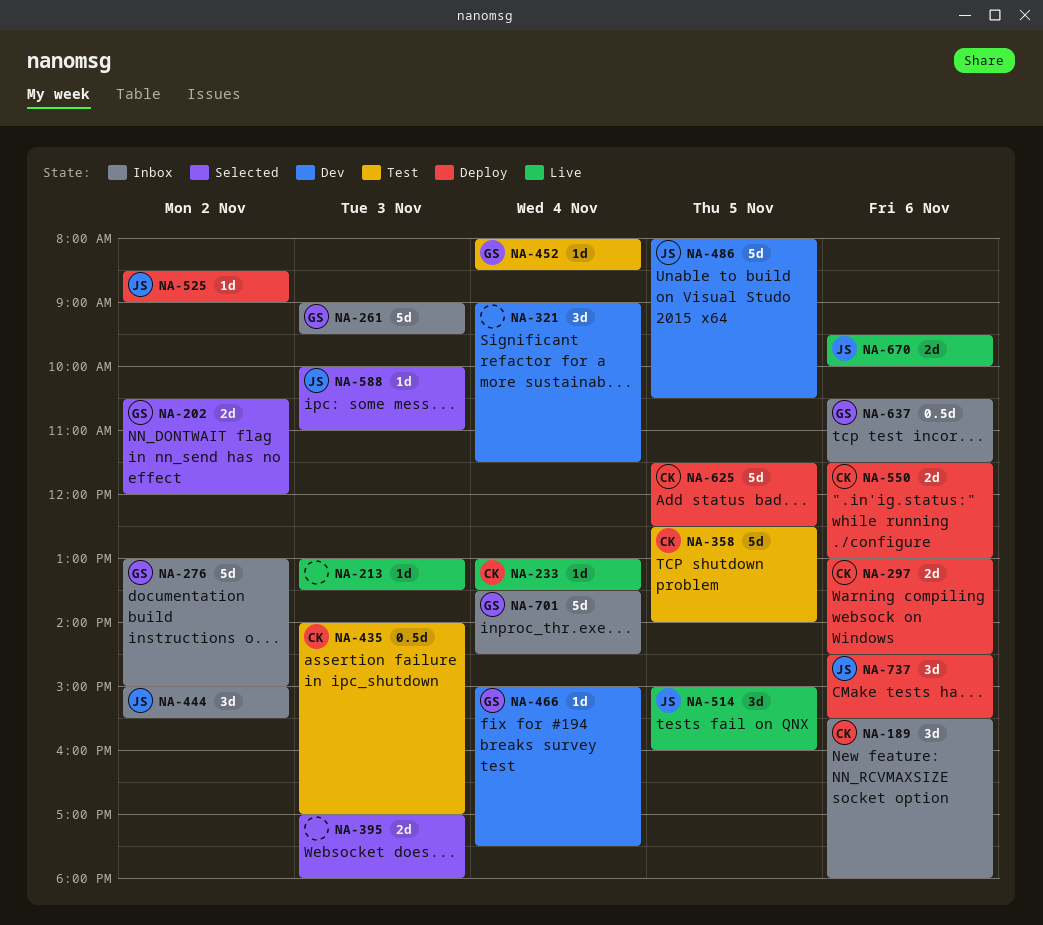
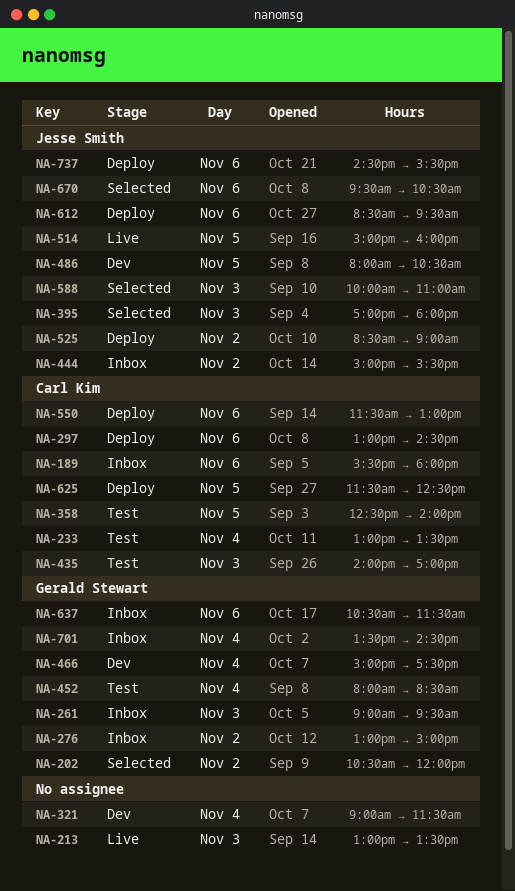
NA-233, status: Live -> Test
NA-395, owner: none -> Jesse Smith
NA-612: none -> present
NA-670, status: Live -> Selected
NA-670, ends: 10:00 -> 10:30

